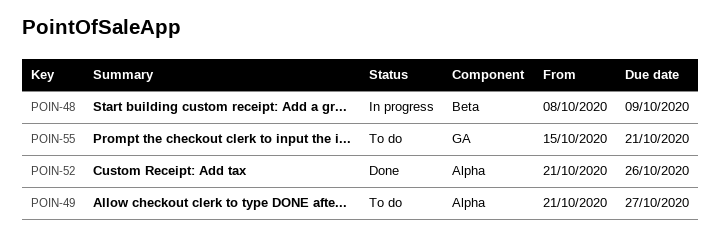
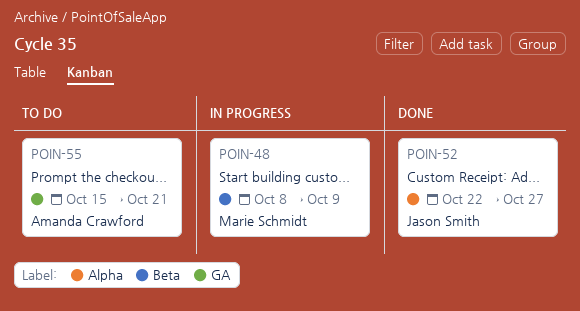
POIN-49: present -> none
POIN-52, start: Oct 21 -> Oct 22
POIN-52, due: Oct 26 -> Oct 27

